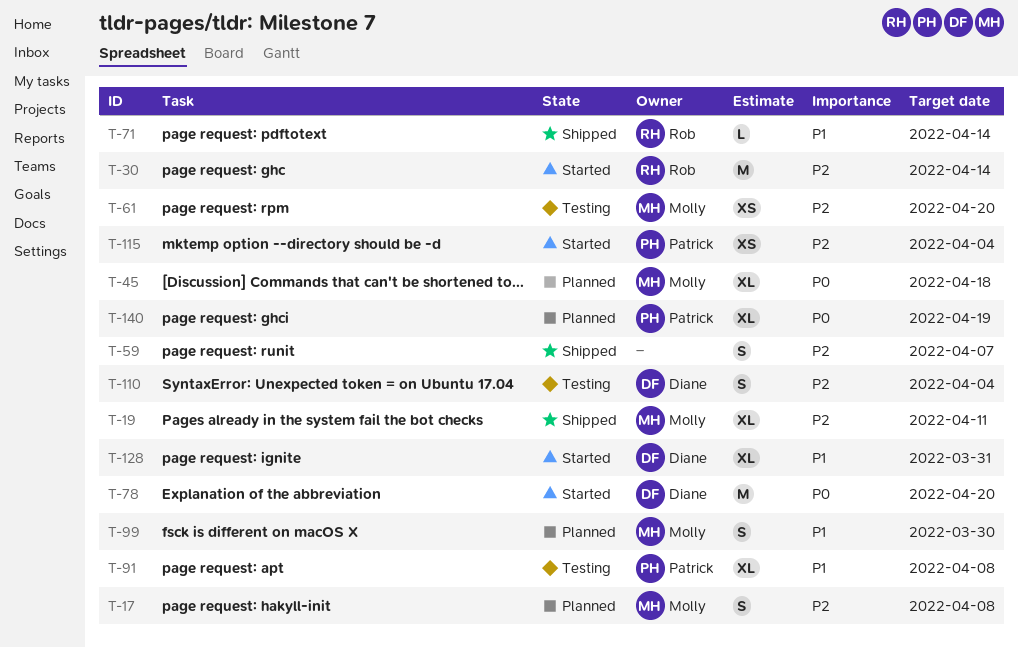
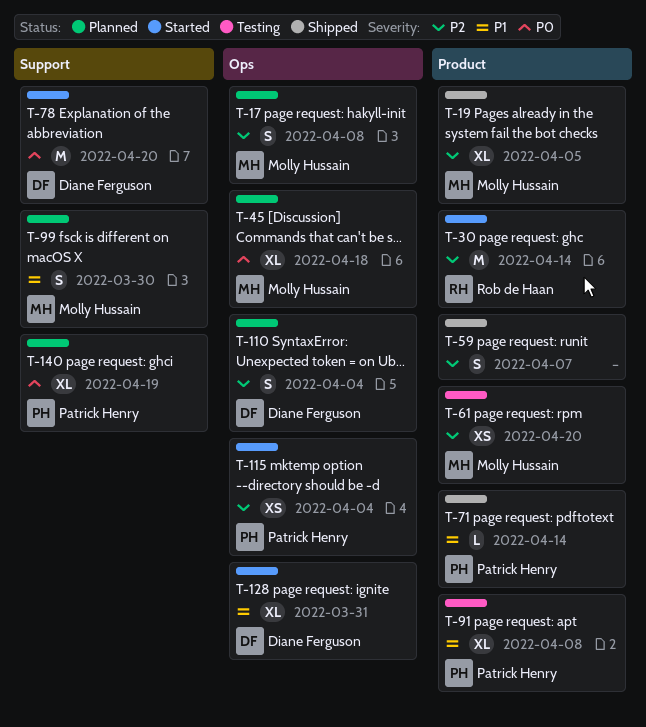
T-19, due: Apr 11 -> Apr 5
T-71, owner: Rob de Haan -> Patrick Henry
T-110, status: Testing -> Planned

